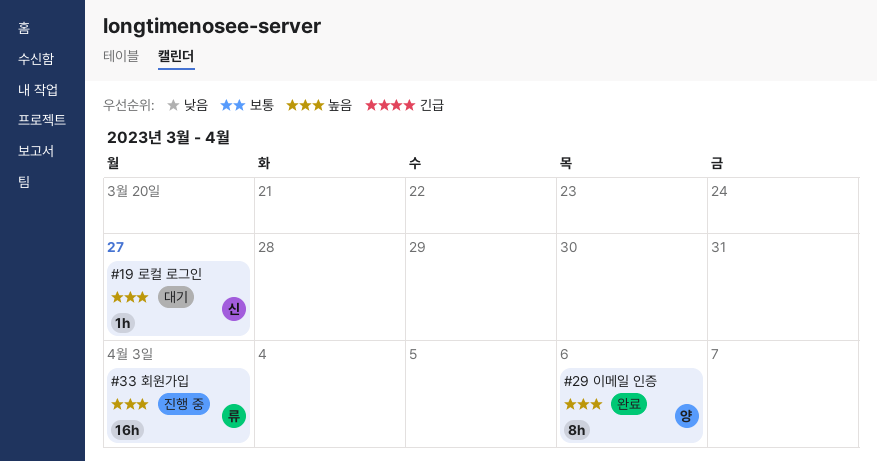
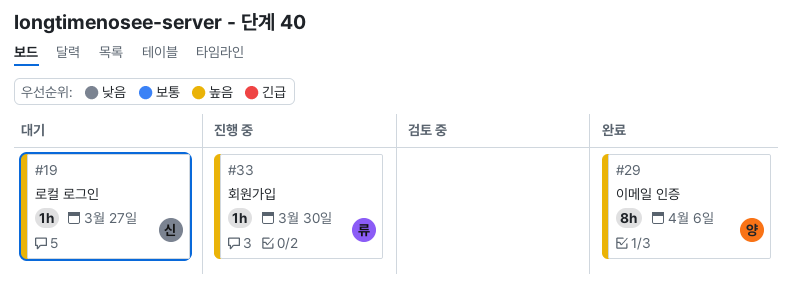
#33, estimate: 16h -> 1h
#33, due: Apr 3 -> Mar 30

